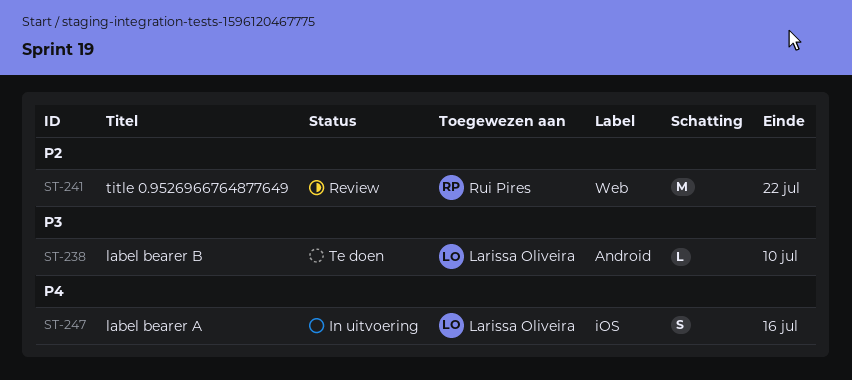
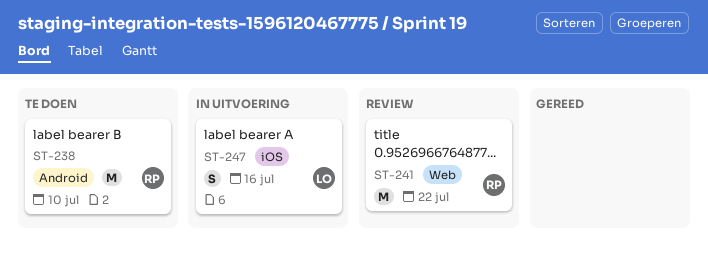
ST-238, owner: Larissa Oliveira -> Rui Pires
ST-238, estimate: L -> M

